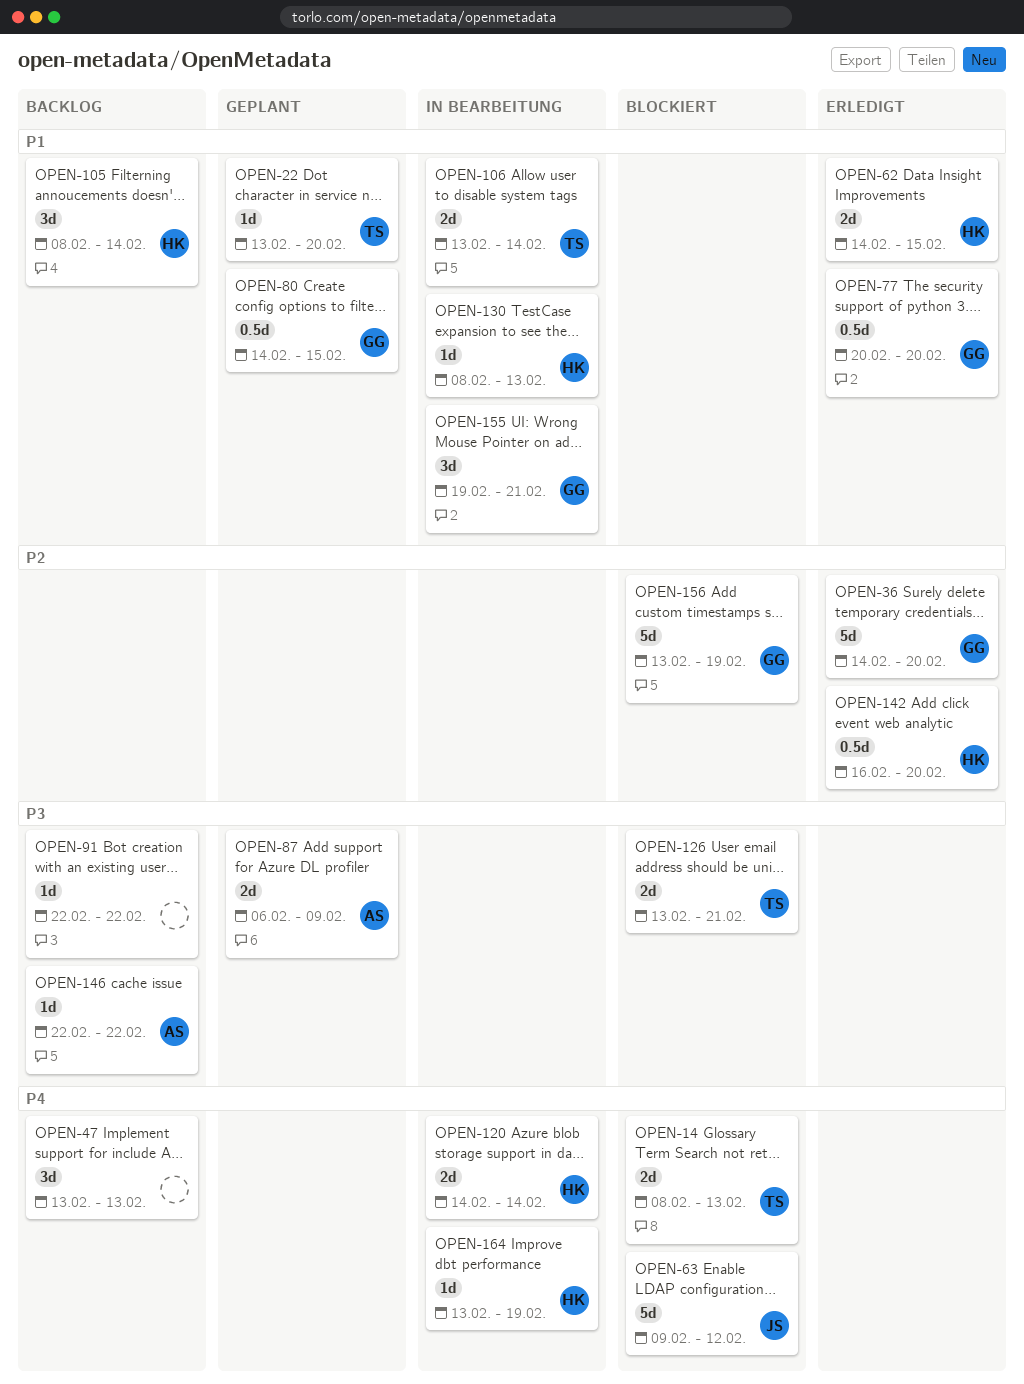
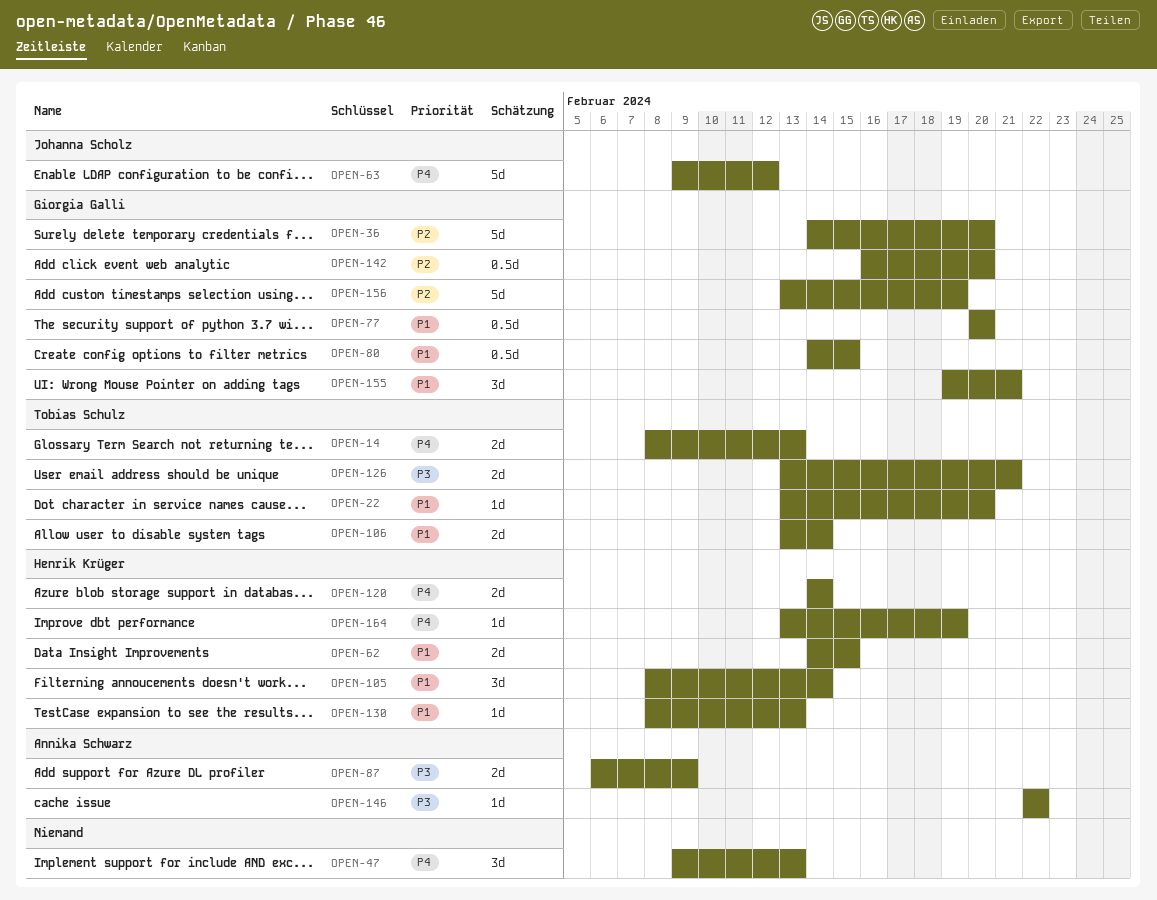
OPEN-47, start: Feb 13 -> Feb 9
OPEN-91: present -> none
OPEN-142, owner: Henrik Krüger -> Giorgia Galli

